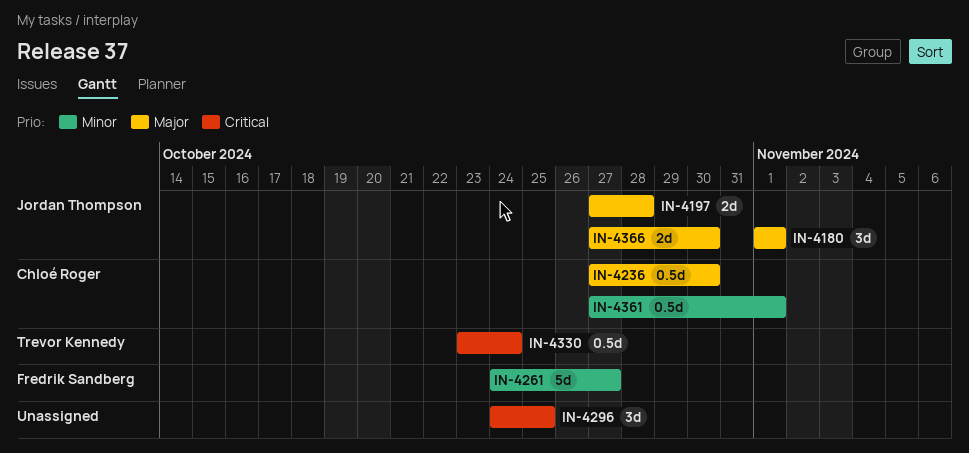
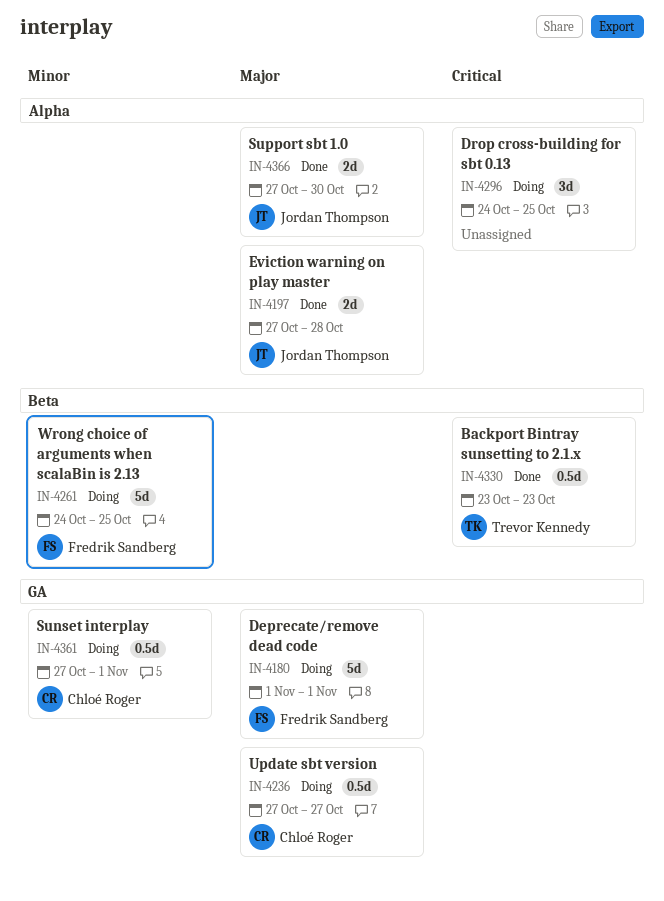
IN-4180, owner: Jordan Thompson -> Fredrik Sandberg
IN-4180, estimate: 3d -> 5d
IN-4236, due: Oct 30 -> Oct 27
IN-4261, due: Oct 27 -> Oct 25
IN-4330, due: Oct 24 -> Oct 23

